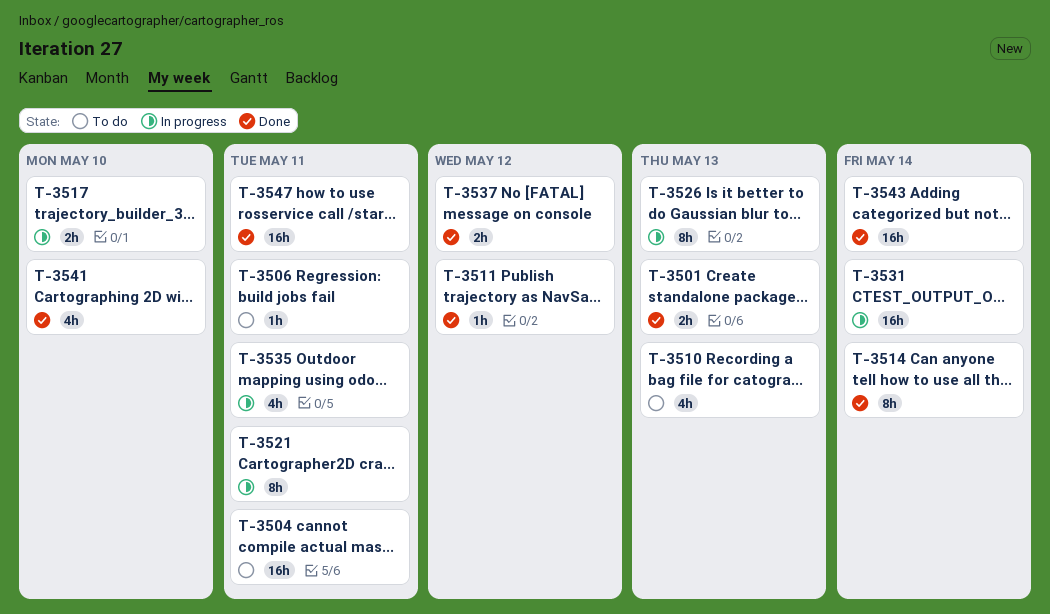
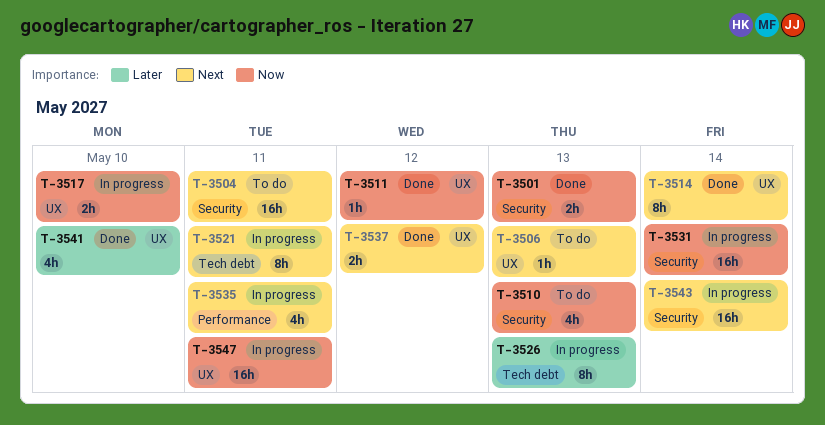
T-3506, due: May 11 -> May 13
T-3543, status: Done -> In progress
T-3547, status: Done -> In progress

